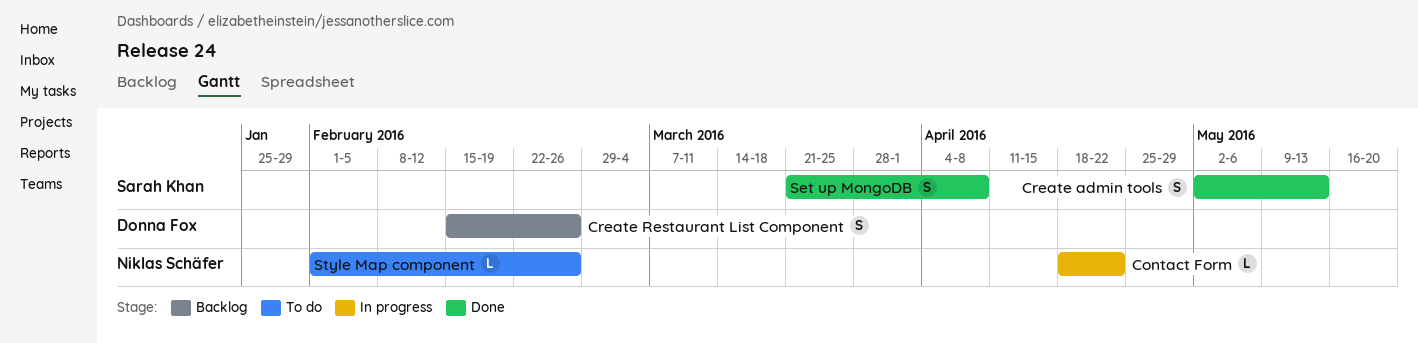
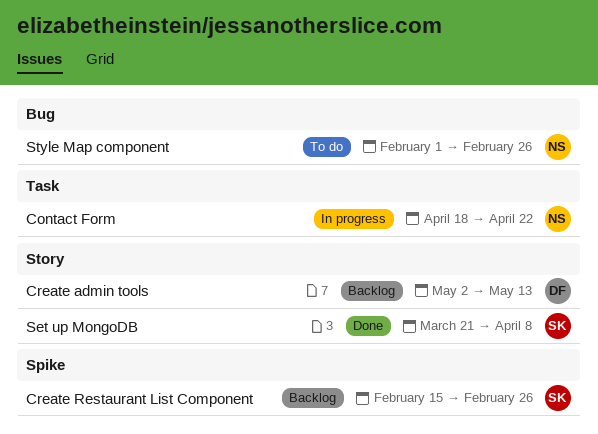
Create admin tools, status: Done -> Backlog
Create admin tools, owner: Sarah Khan -> Donna Fox
Create Restaurant List Component, owner: Donna Fox -> Sarah Khan

